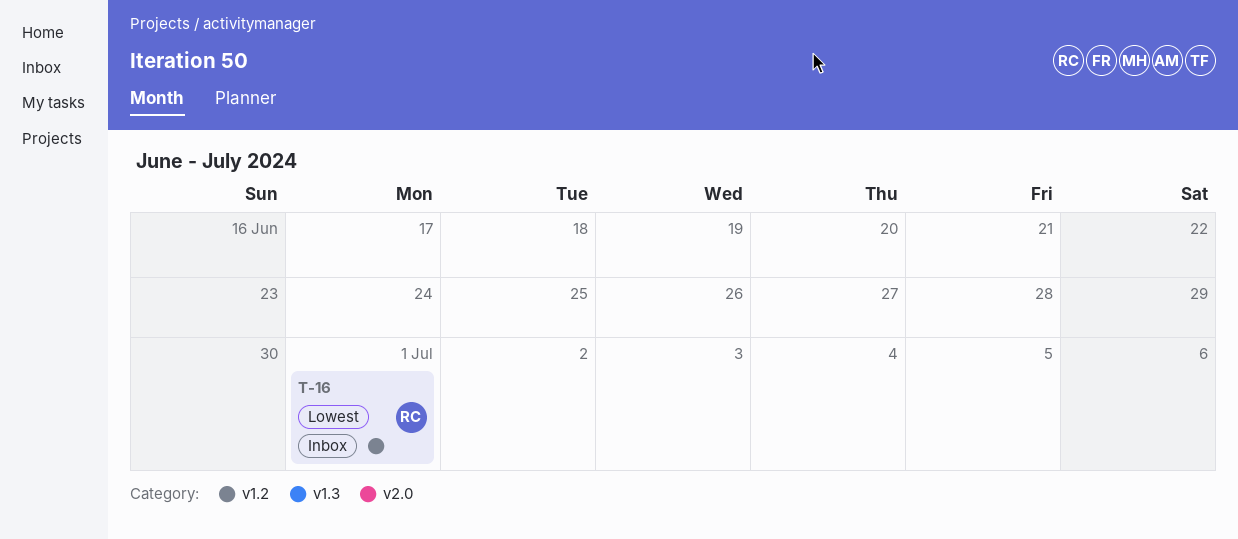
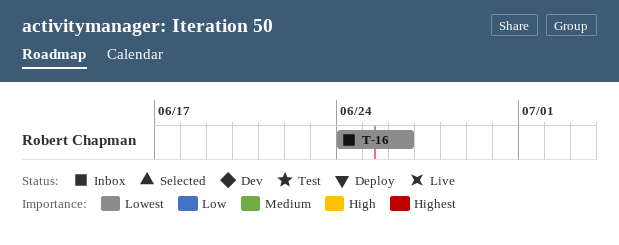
T-16, due: Jul 1 -> Jun 26

